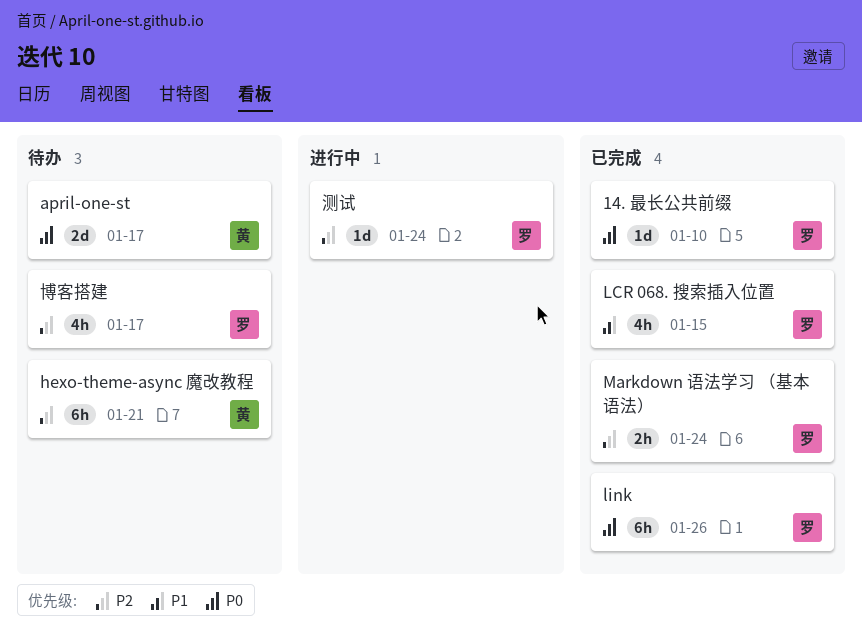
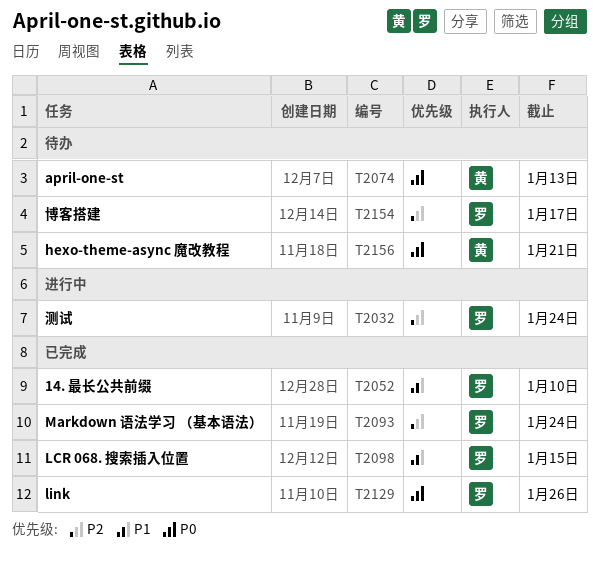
14. 最长公共前缀, priority: P0 -> P1
april-one-st, due: Jan 17 -> Jan 13
hexo-theme-async 魔改教程, priority: P2 -> P0

